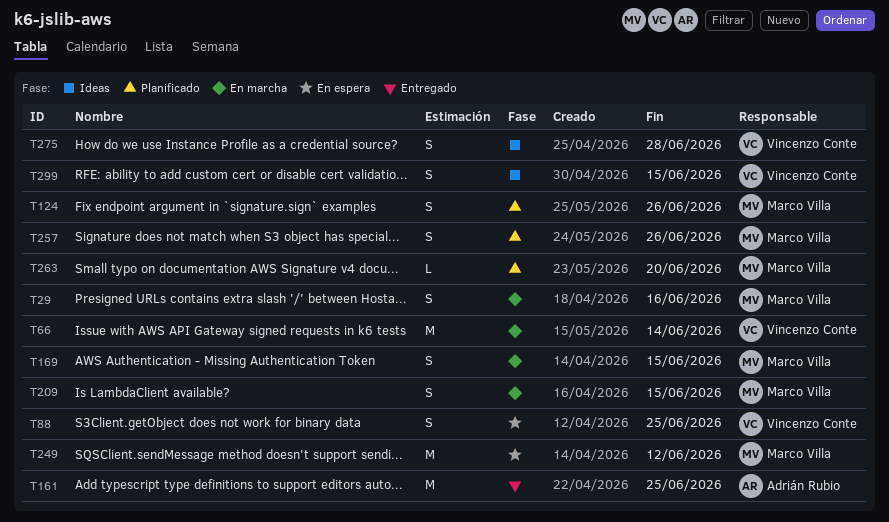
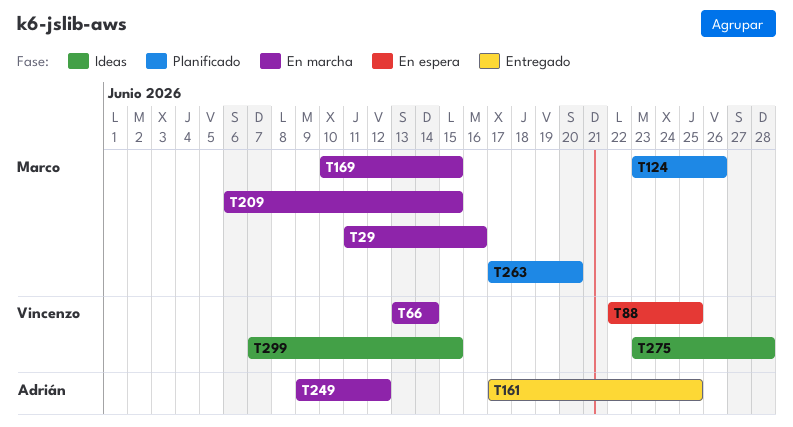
T249, status: En espera -> En marcha
T249, owner: Marco Villa -> Adrián Rubio
T257: present -> none

